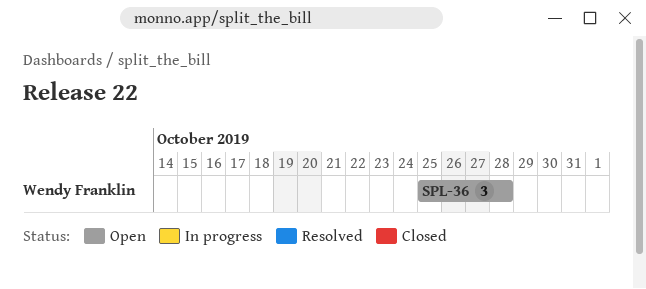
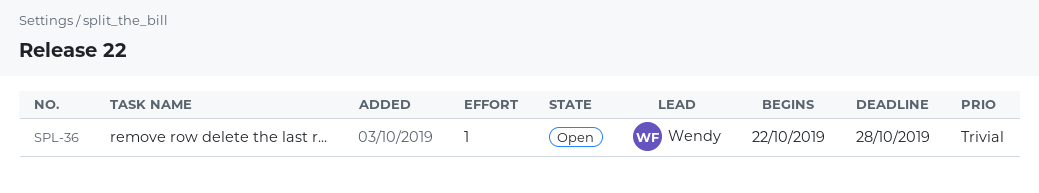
SPL-36, estimate: 3 -> 1
SPL-36, start: Oct 25 -> Oct 22

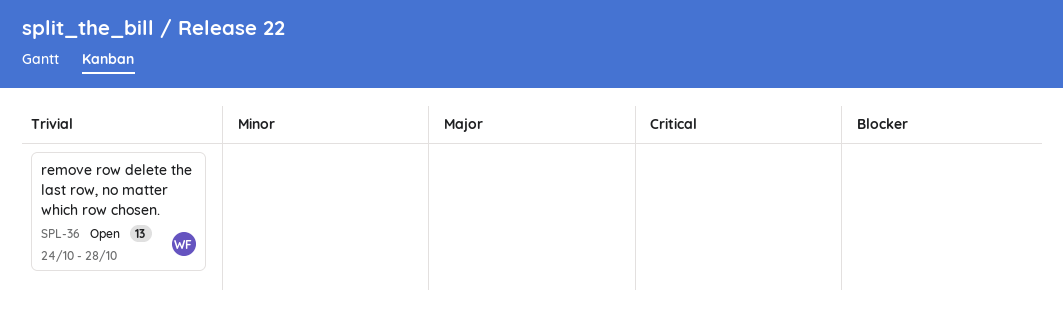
SPL-36, estimate: 1 -> 13
SPL-36, start: Oct 22 -> Oct 24

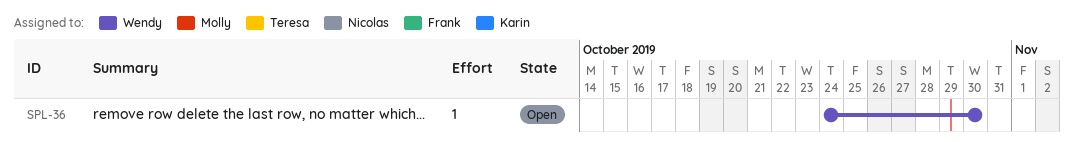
SPL-36, estimate: 13 -> 1
SPL-36, due: Oct 28 -> Oct 30

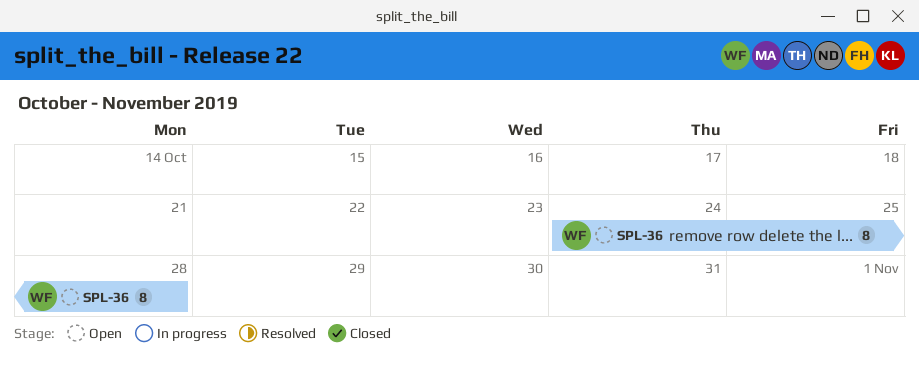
SPL-36, estimate: 1 -> 8
SPL-36, due: Oct 30 -> Oct 28

